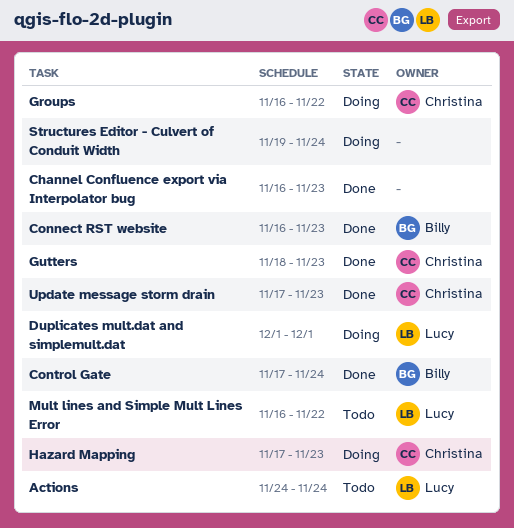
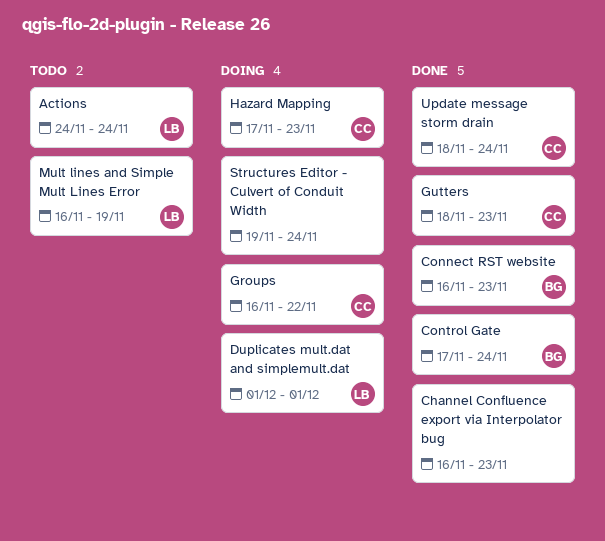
Mult lines and Simple Mult Lines Error, due: Nov 22 -> Nov 19
Update message storm drain, start: Nov 17 -> Nov 18
Update message storm drain, due: Nov 23 -> Nov 24

